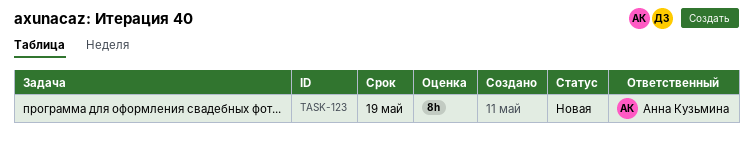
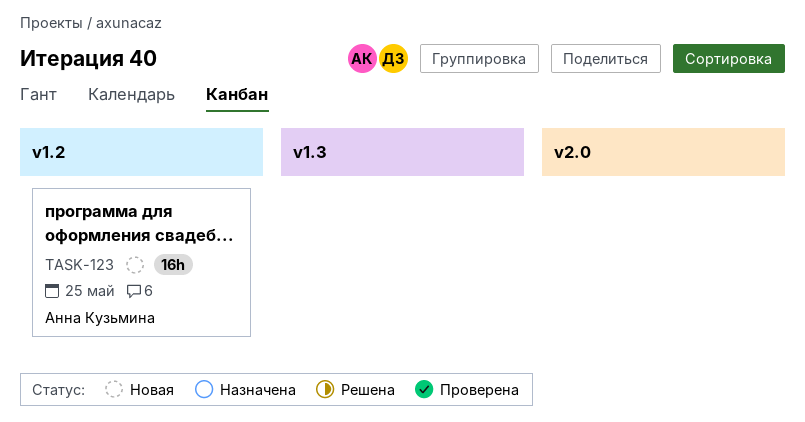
TASK-123, estimate: 8h -> 16h
TASK-123, due: May 19 -> May 25

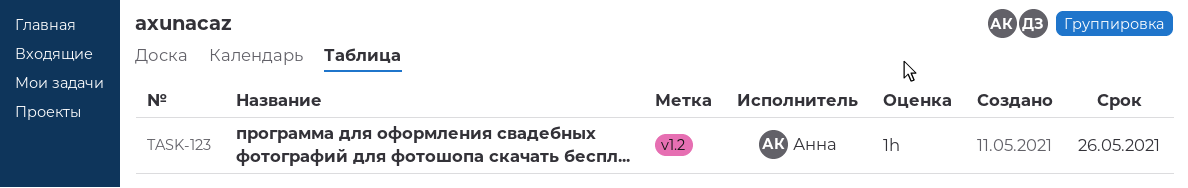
TASK-123, estimate: 16h -> 1h
TASK-123, due: May 25 -> May 26

